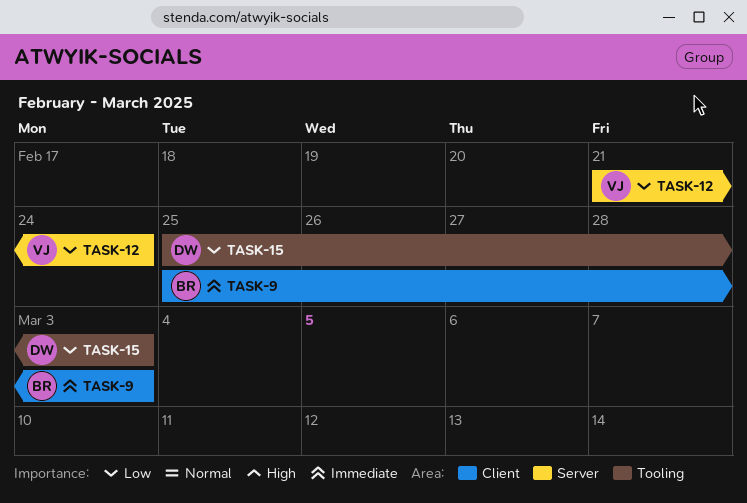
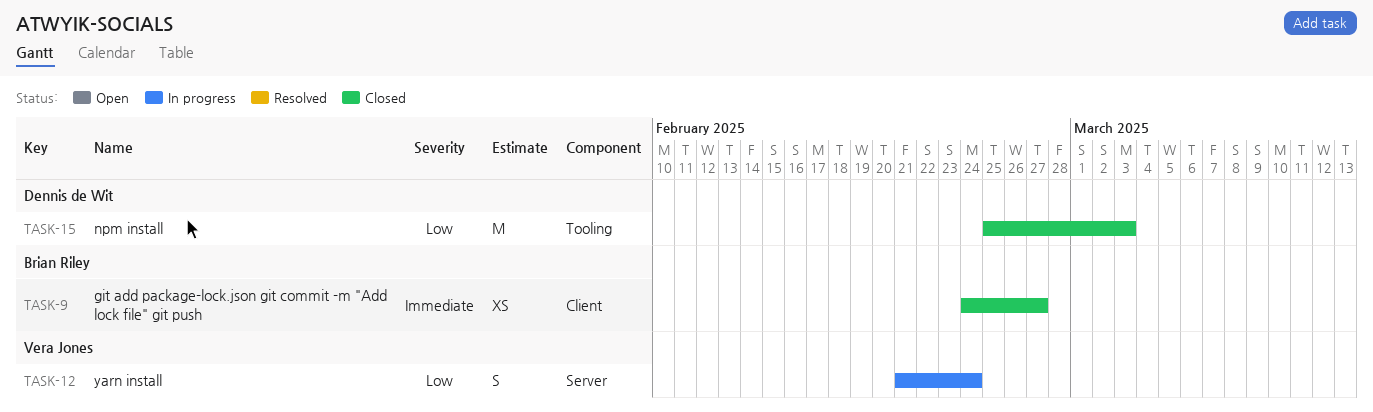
TASK-9, start: Feb 25 -> Feb 24
TASK-9, due: Mar 3 -> Feb 27

